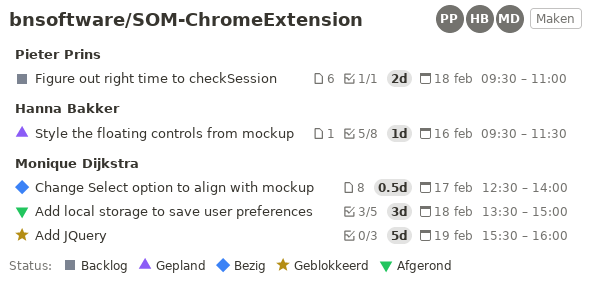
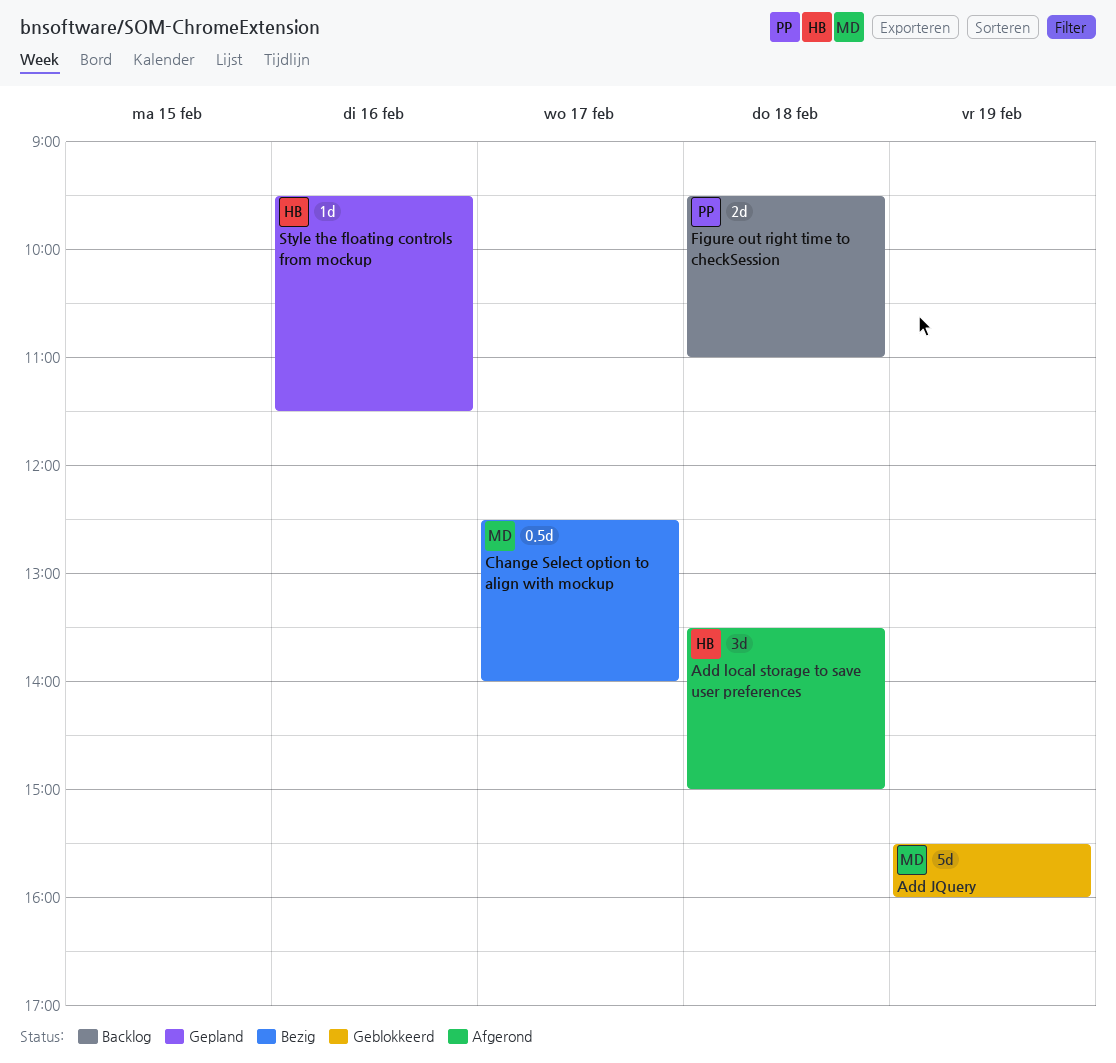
Add local storage to save user preferences, owner: Monique Dijkstra -> Hanna Bakker

